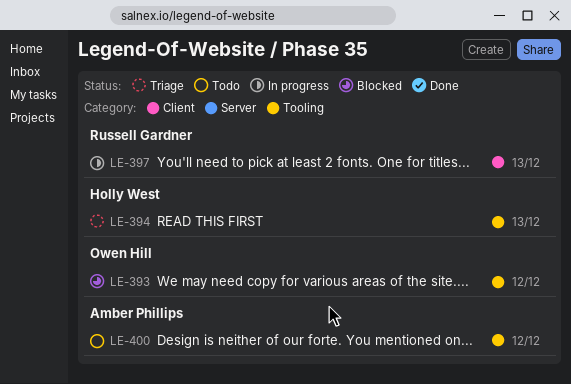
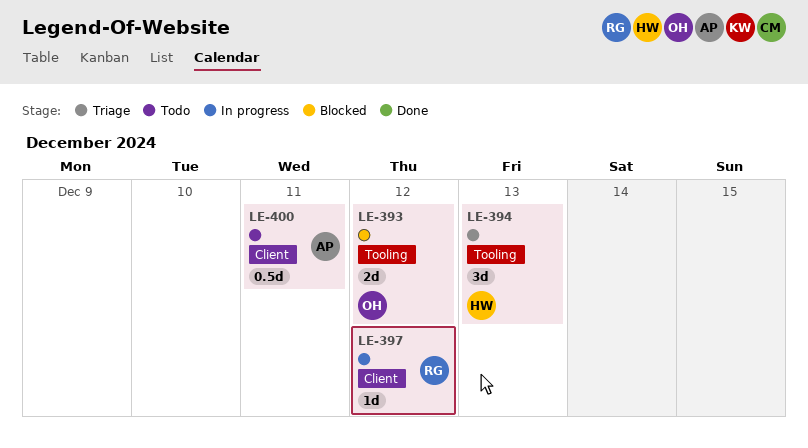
LE-397, due: Dec 13 -> Dec 12
LE-400, label: Tooling -> Client
LE-400, due: Dec 12 -> Dec 11

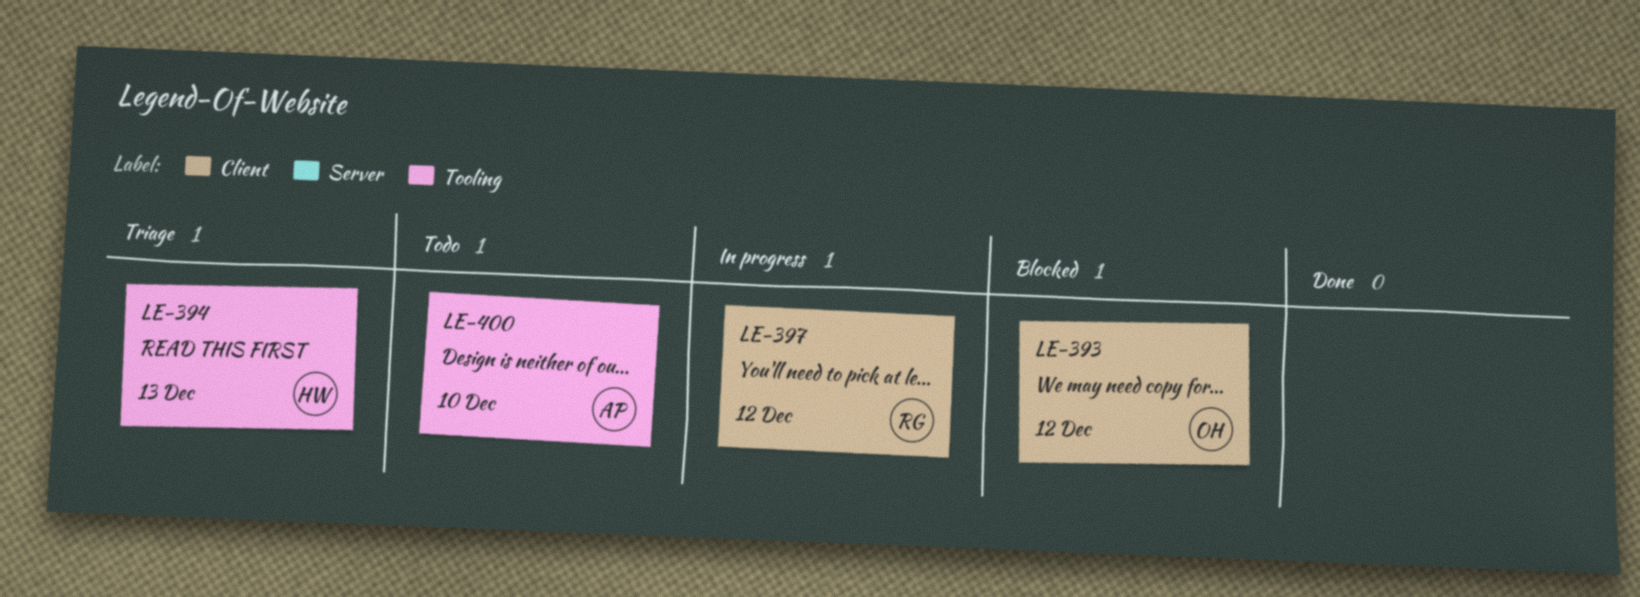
LE-393, label: Tooling -> Client
LE-400, label: Client -> Tooling
LE-400, due: Dec 11 -> Dec 10

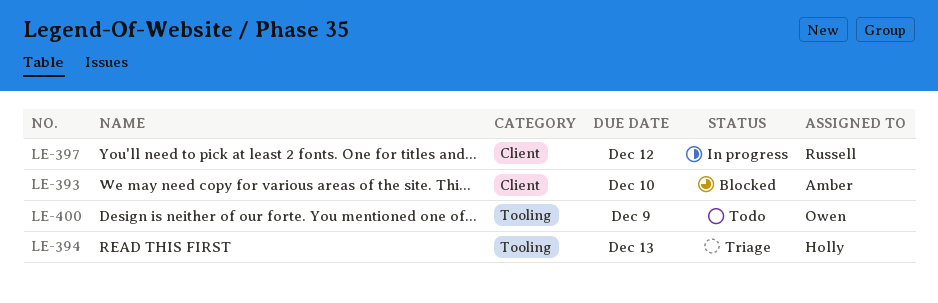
LE-393, owner: Owen -> Amber
LE-393, due: Dec 12 -> Dec 10
LE-400, owner: Amber -> Owen
LE-400, due: Dec 10 -> Dec 9

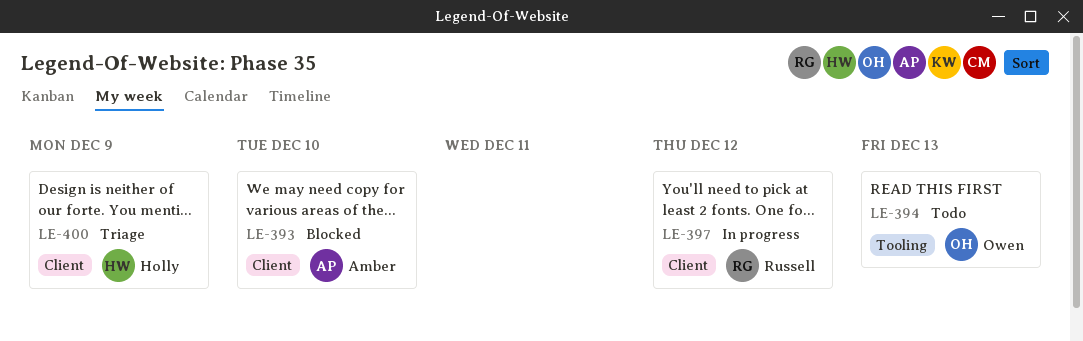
LE-394, status: Triage -> Todo
LE-394, owner: Holly -> Owen
LE-400, status: Todo -> Triage
LE-400, owner: Owen -> Holly
LE-400, label: Tooling -> Client

